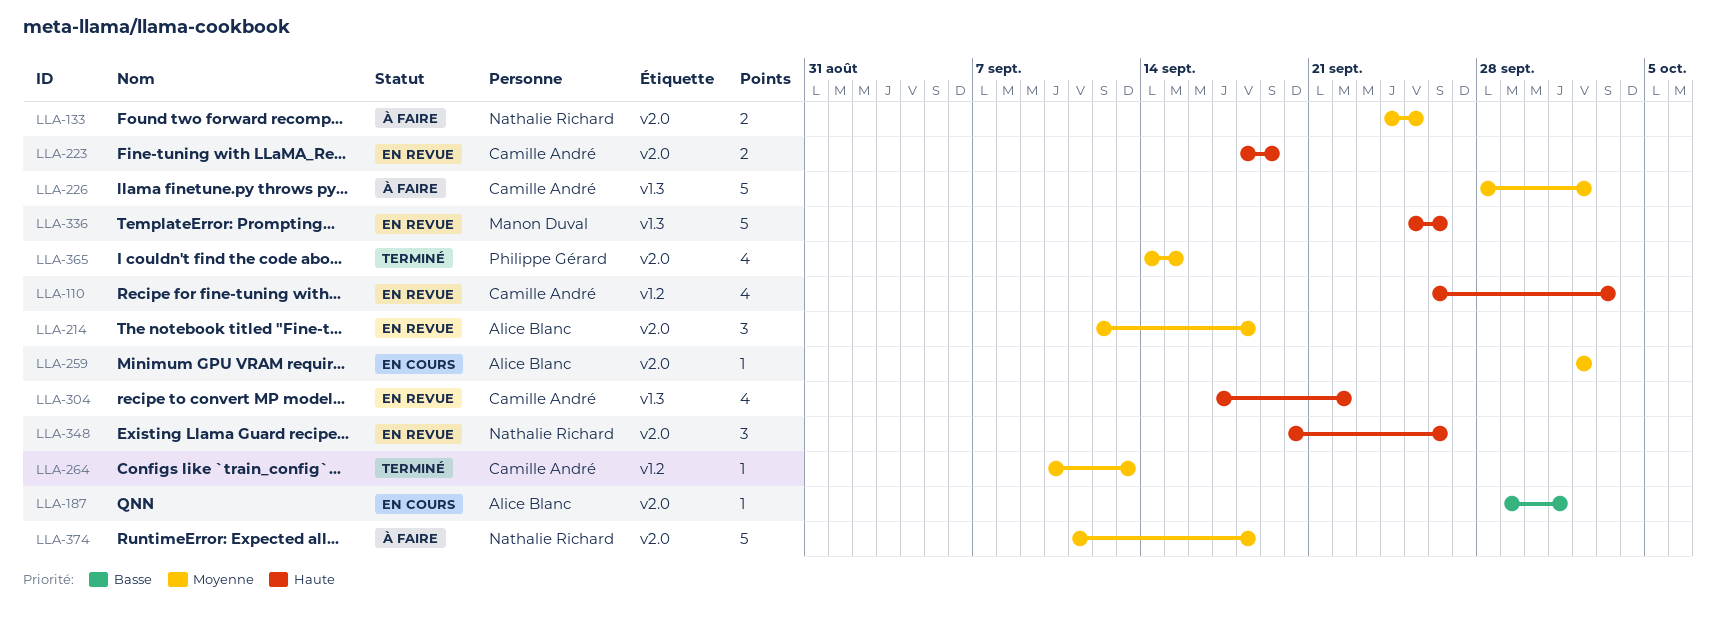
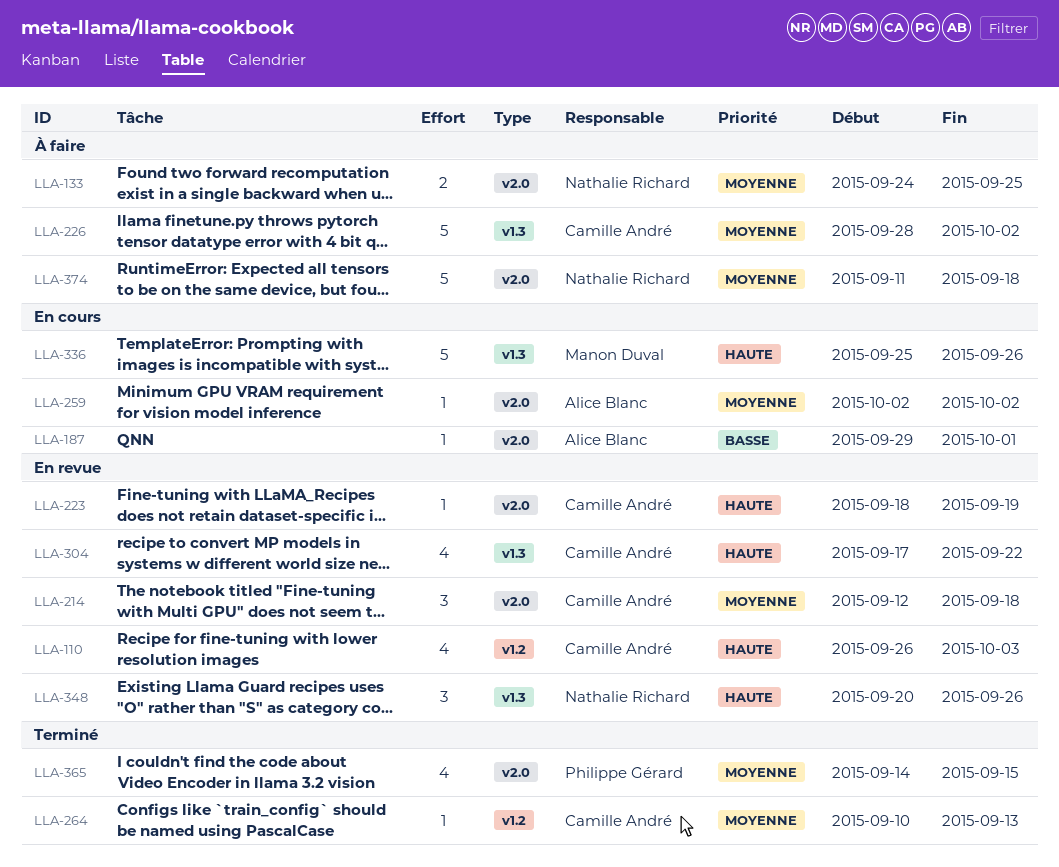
LLA-214, owner: Alice Blanc -> Camille André
LLA-223, estimate: 2 -> 1
LLA-336, status: En revue -> En cours
LLA-348, label: v2.0 -> v1.3

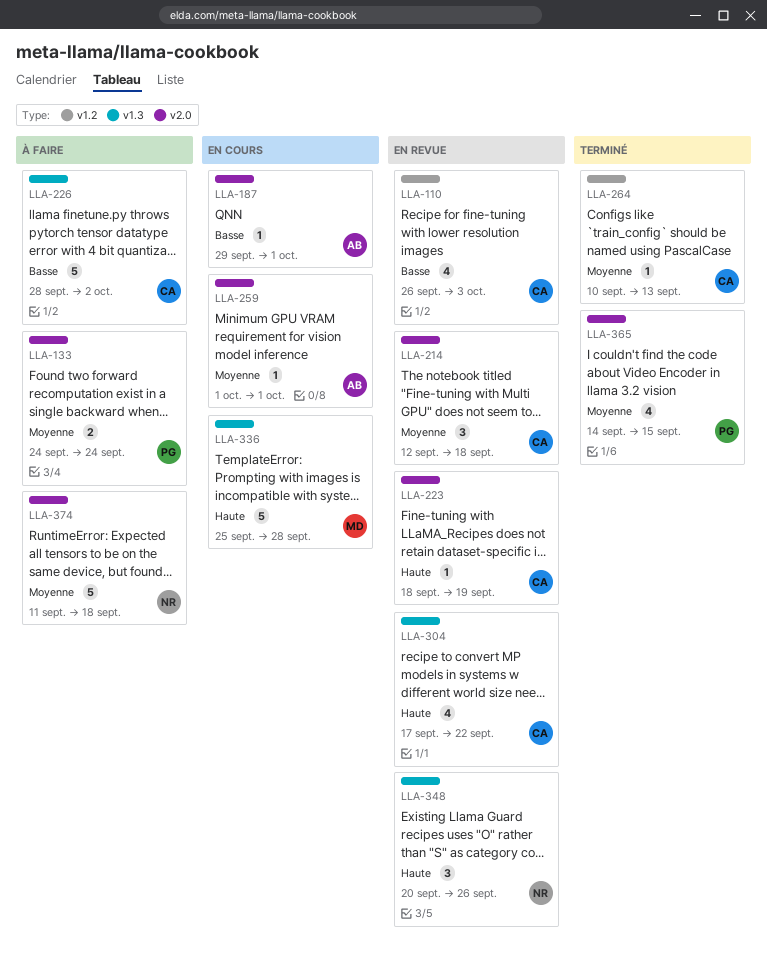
LLA-110, priority: Haute -> Basse
LLA-133, owner: Nathalie Richard -> Philippe Gérard
LLA-133, due: Sep 25 -> Sep 24
LLA-226, priority: Moyenne -> Basse
LLA-259, start: Oct 2 -> Oct 1
LLA-259, due: Oct 2 -> Oct 1
LLA-336, due: Sep 26 -> Sep 28

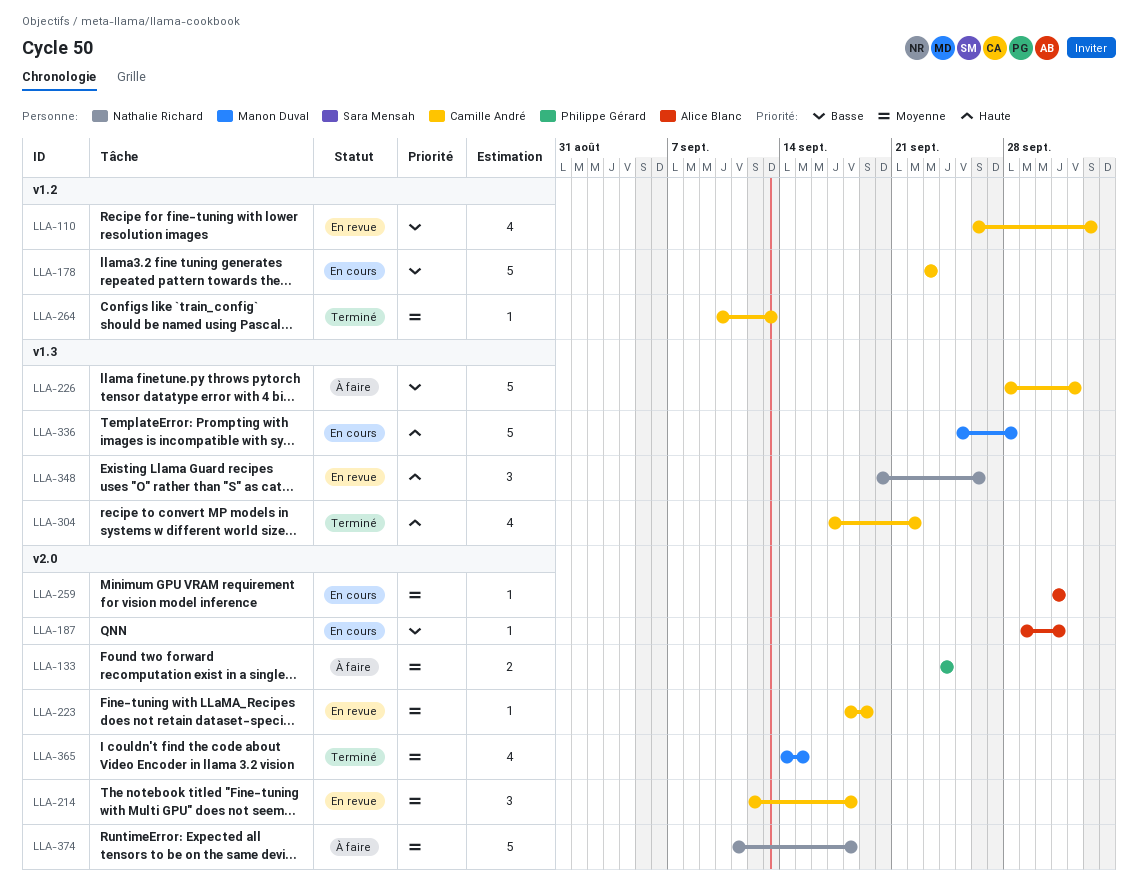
LLA-178: none -> present
LLA-223, priority: Haute -> Moyenne
LLA-304, status: En revue -> Terminé
LLA-365, owner: Philippe Gérard -> Manon Duval

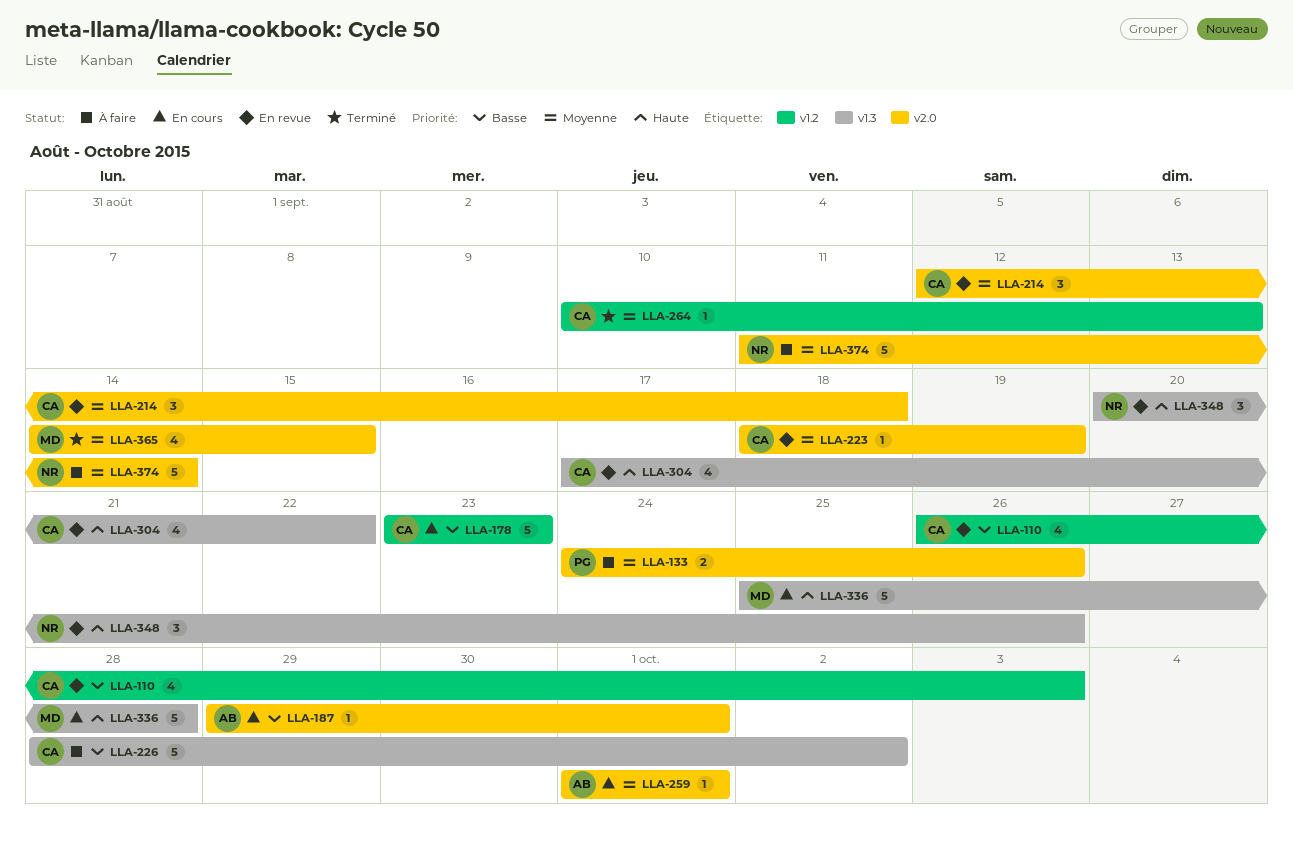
LLA-133, due: Sep 24 -> Sep 26
LLA-304, status: Terminé -> En revue
LLA-374, due: Sep 18 -> Sep 14

